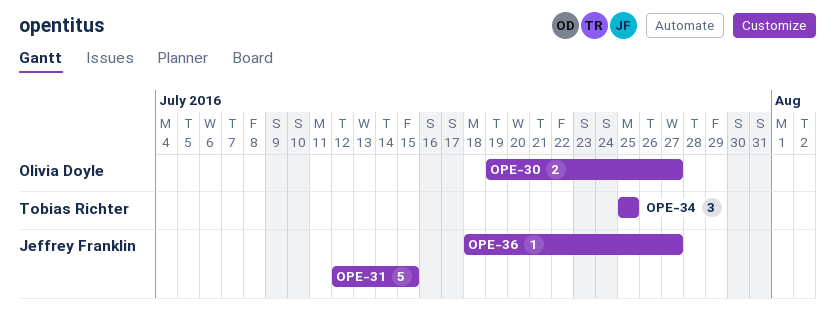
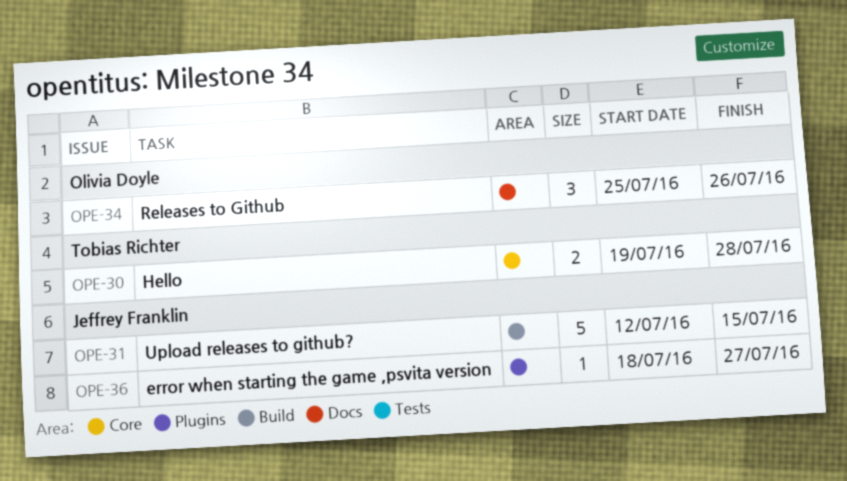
OPE-30, owner: Olivia Doyle -> Tobias Richter
OPE-30, due: Jul 27 -> Jul 28
OPE-34, owner: Tobias Richter -> Olivia Doyle
OPE-34, due: Jul 25 -> Jul 26

